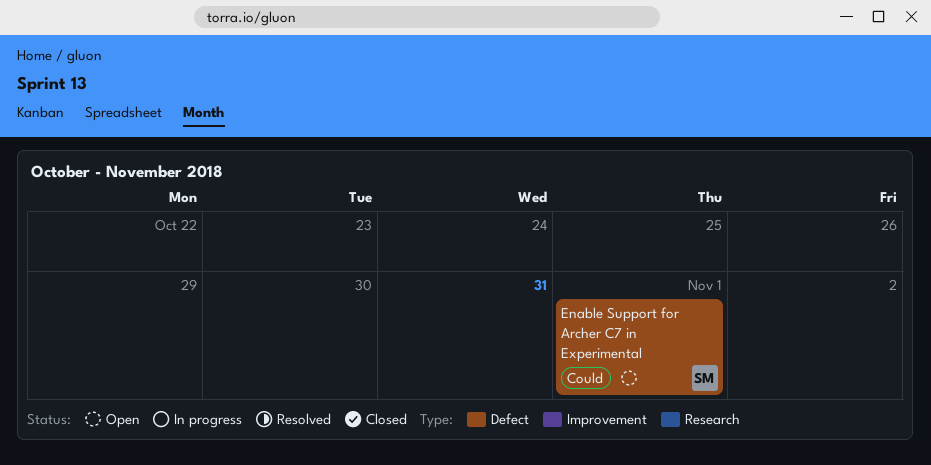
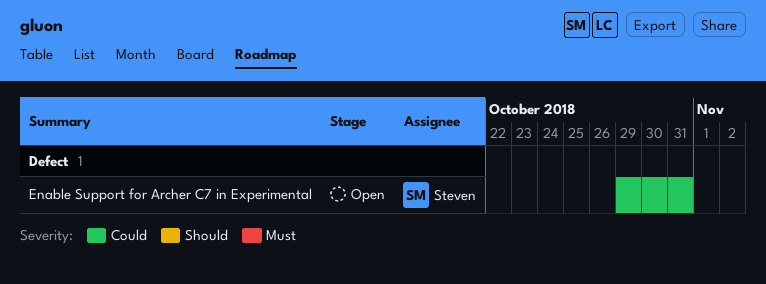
Enable Support for Archer C7 in Experimental, due: Nov 1 -> Oct 31

